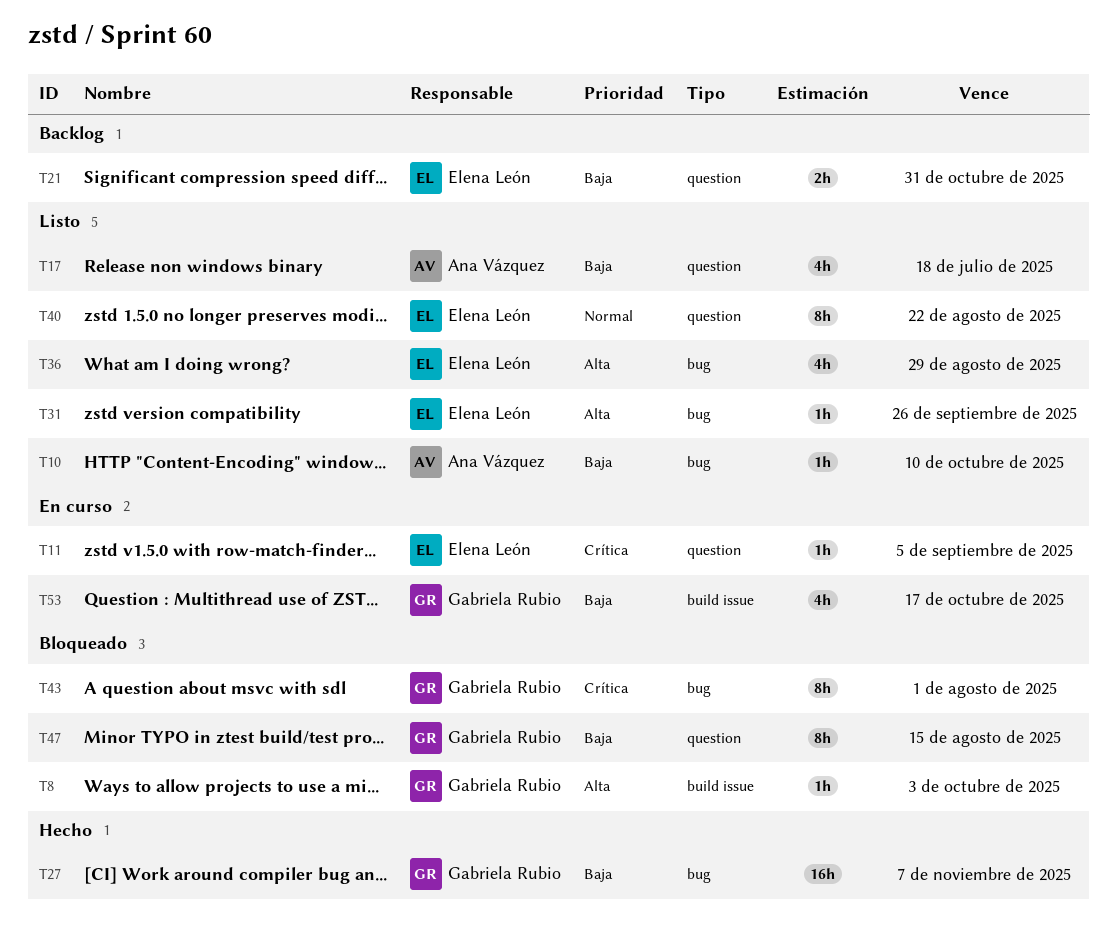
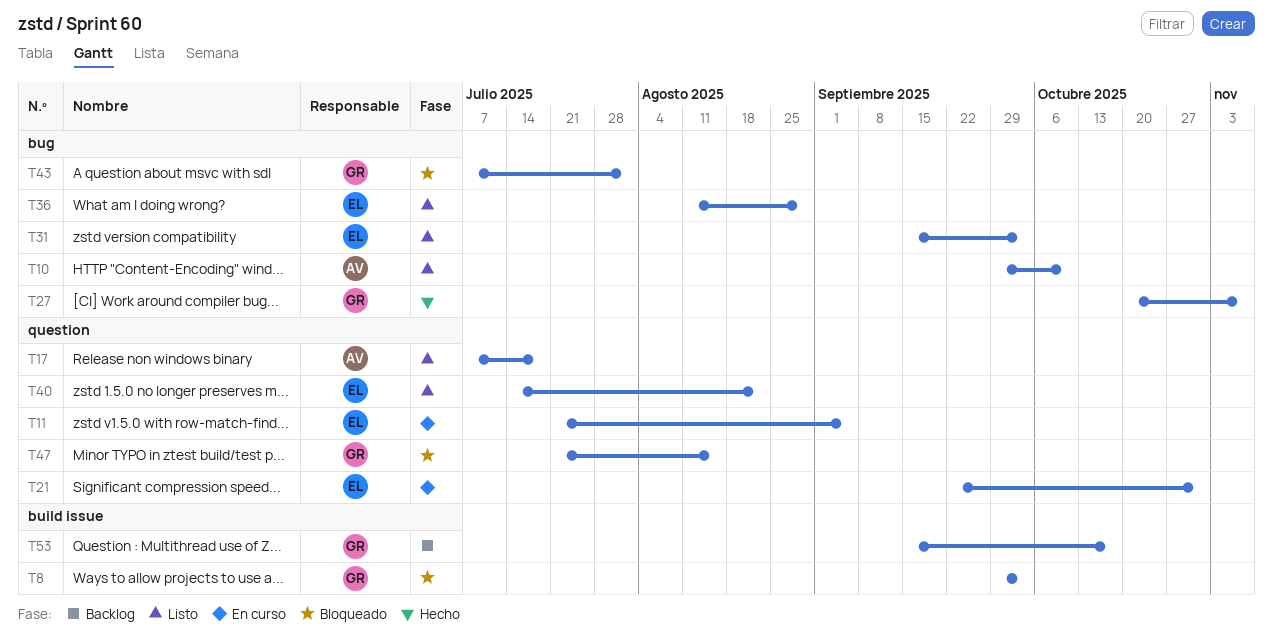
T21, status: Backlog -> En curso
T31, due: Sep 26 -> Oct 3
T53, status: En curso -> Backlog

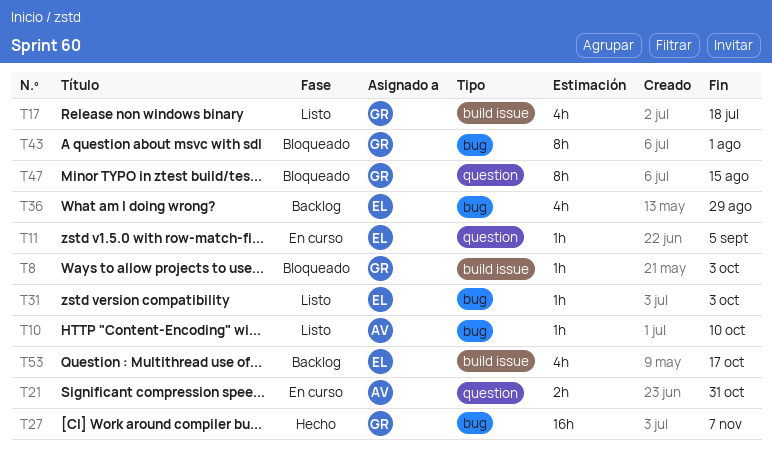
T17, owner: AV -> GR
T17, label: question -> build issue
T21, owner: EL -> AV
T36, status: Listo -> Backlog
T40: present -> none
T53, owner: GR -> EL

